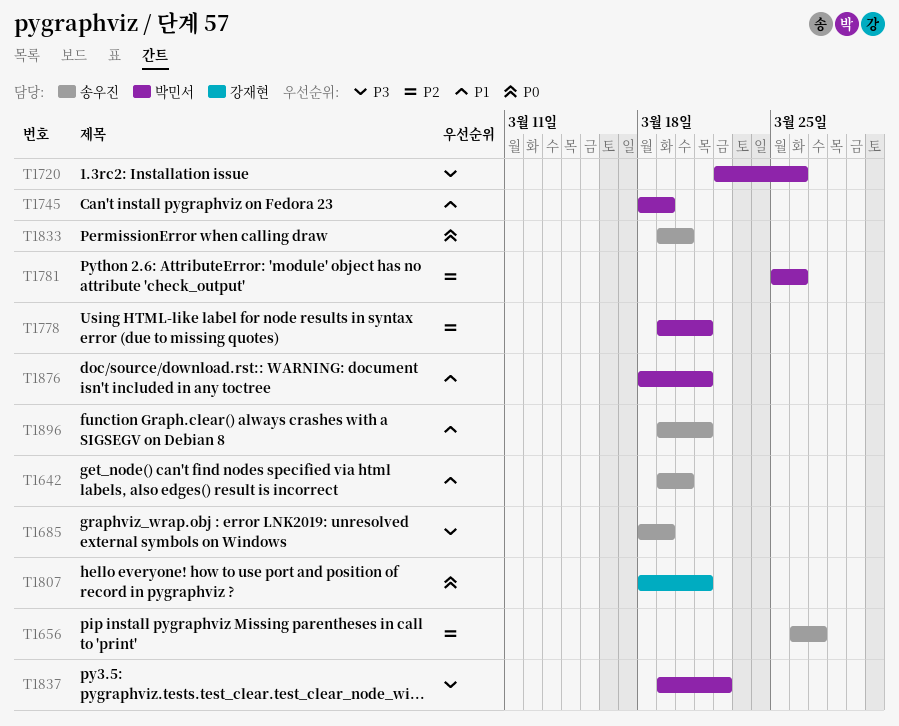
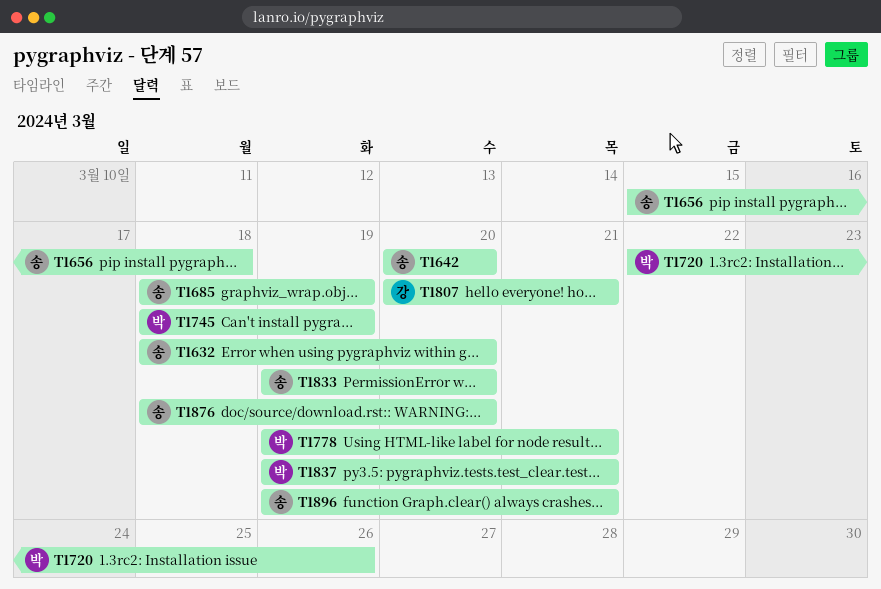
T1632: none -> present
T1642, start: Mar 19 -> Mar 20
T1656, start: Mar 26 -> Mar 15
T1656, due: Mar 27 -> Mar 18
T1781: present -> none
T1807, start: Mar 18 -> Mar 20
T1837, due: Mar 22 -> Mar 21
T1876, owner: 박민서 -> 송우진
T1876, due: Mar 21 -> Mar 20

